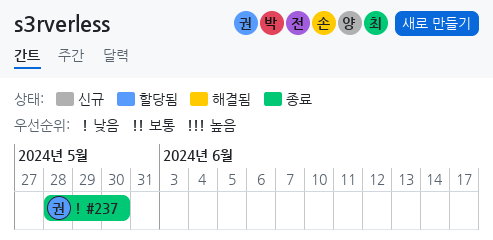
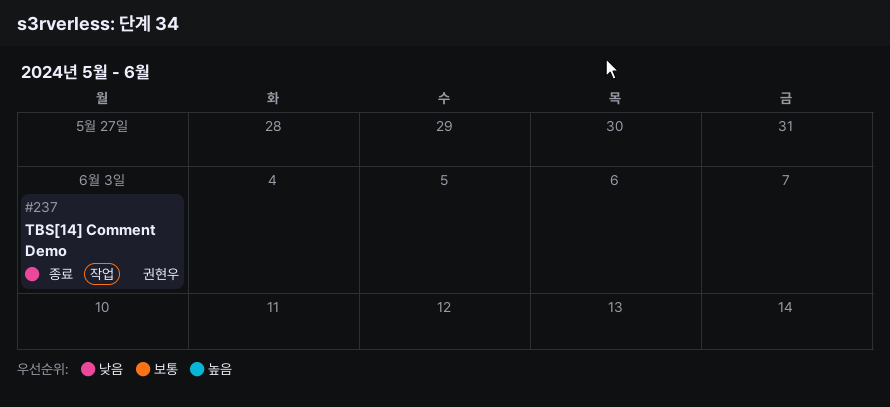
#237, due: May 30 -> Jun 3

